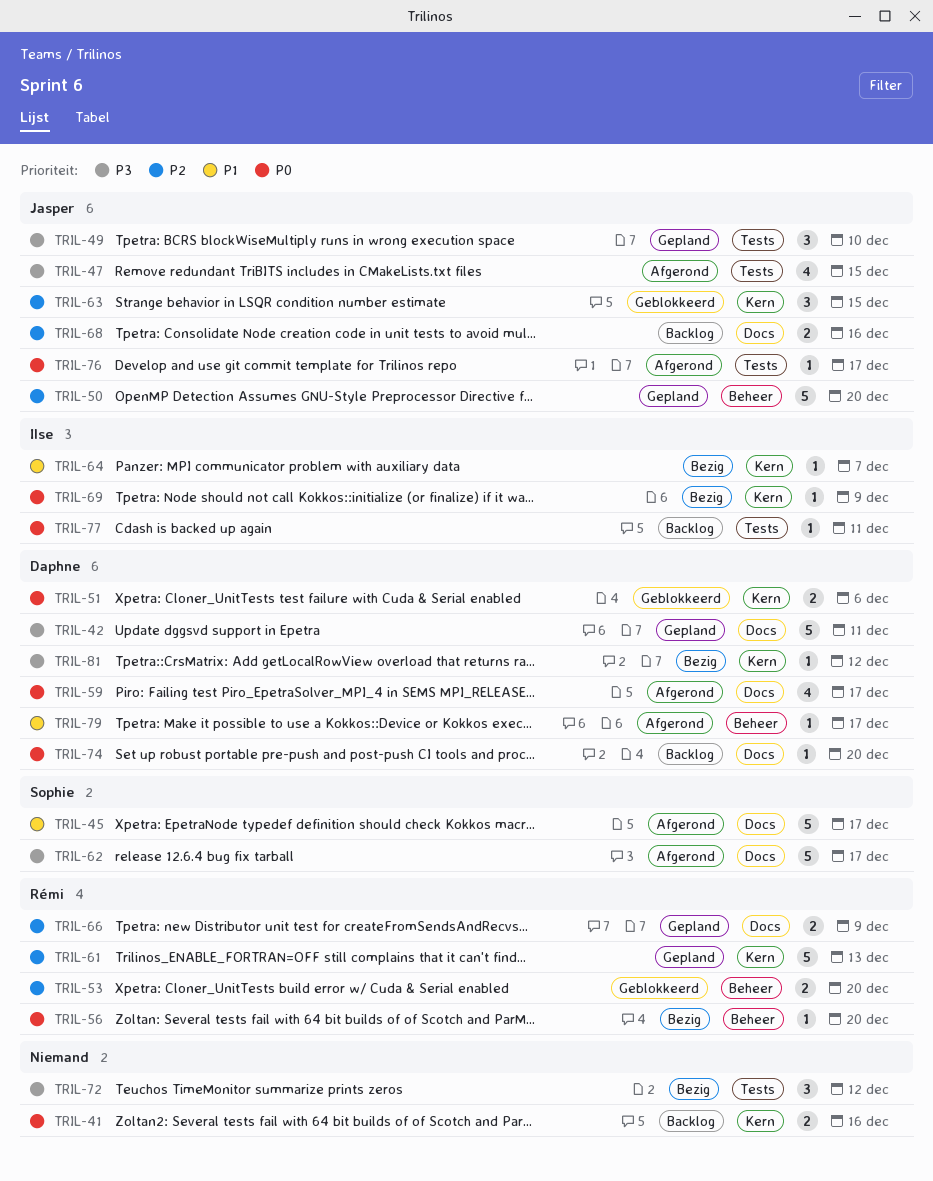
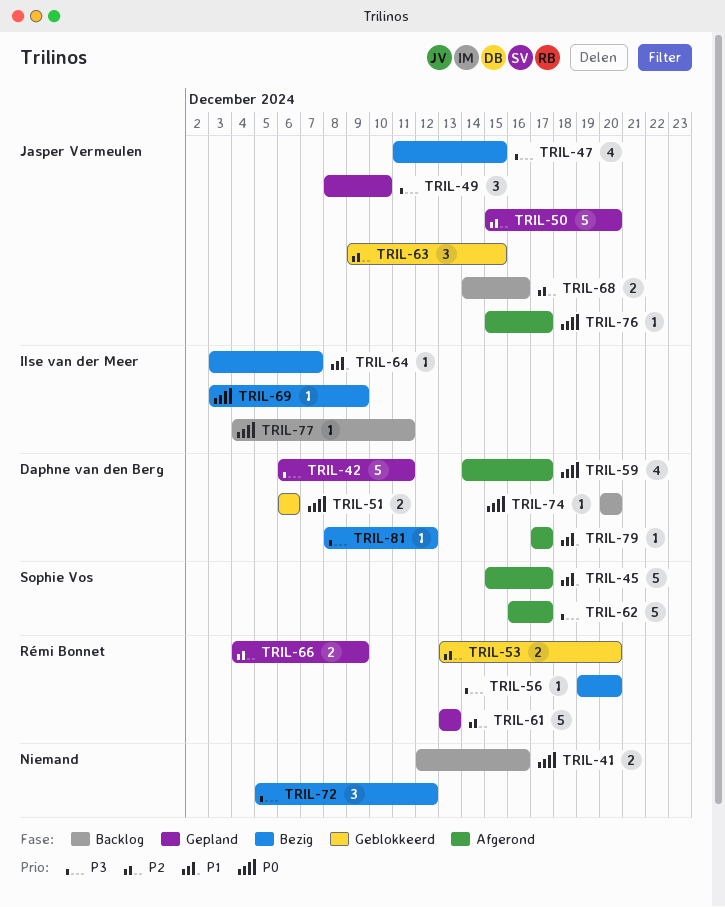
TRIL-47, status: Afgerond -> Bezig
TRIL-56, priority: P0 -> P3

